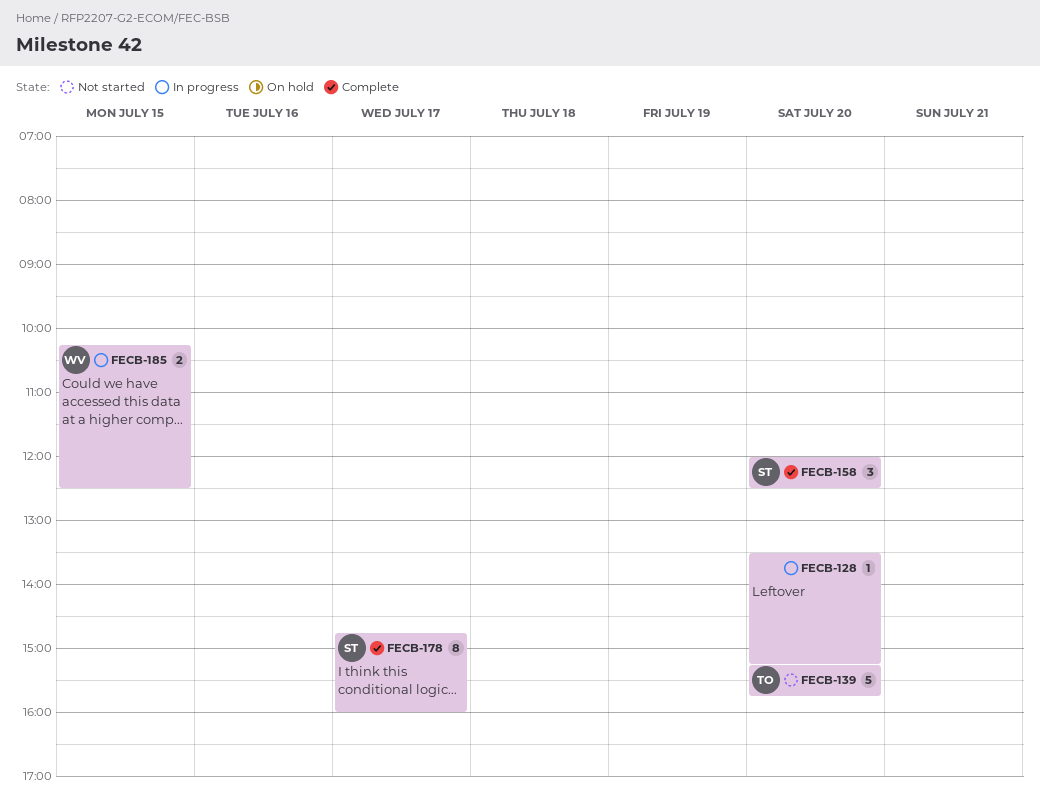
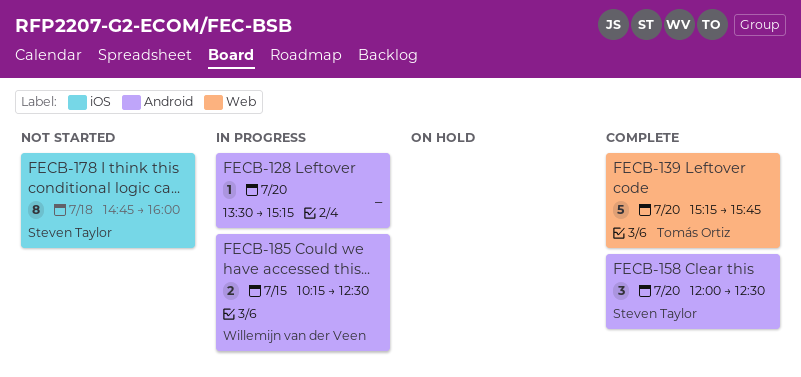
FECB-139, status: Not started -> Complete
FECB-178, status: Complete -> Not started
FECB-178, day: Jul 17 -> Jul 18

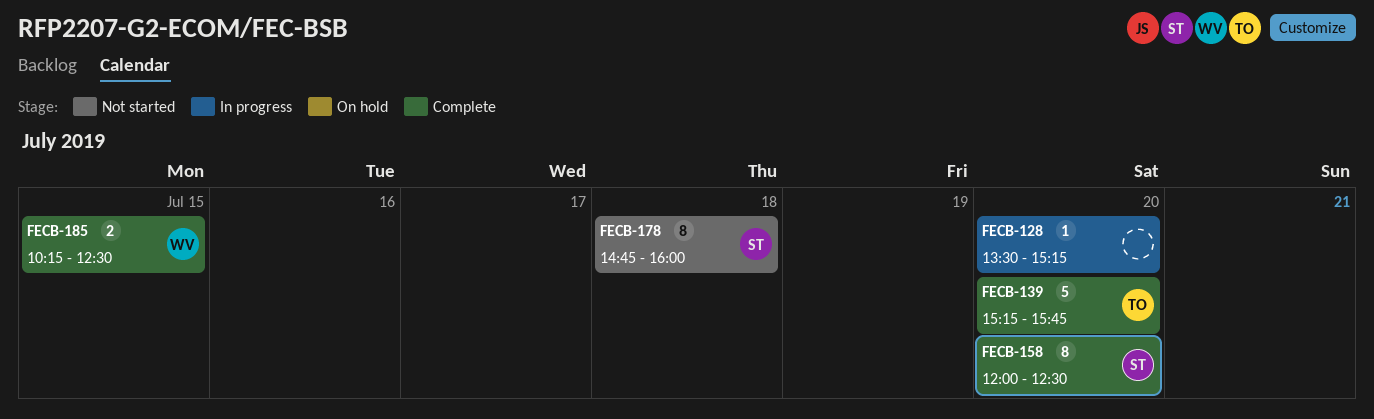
FECB-158, estimate: 3 -> 8
FECB-185, status: In progress -> Complete

